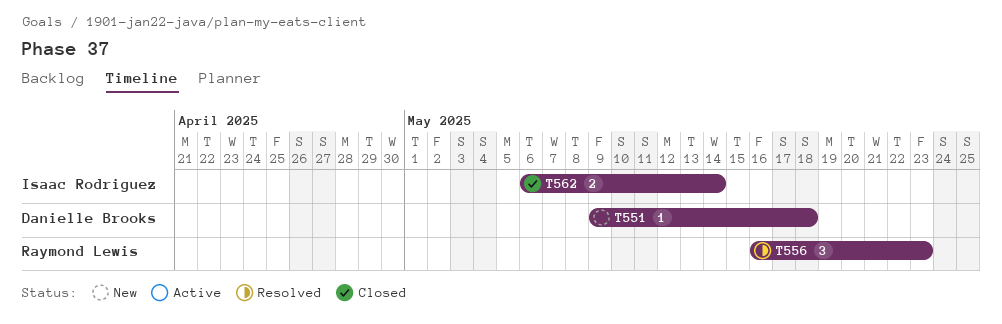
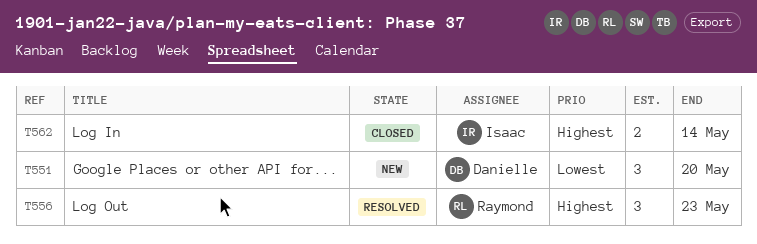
T551, estimate: 1 -> 3
T551, due: May 18 -> May 20

